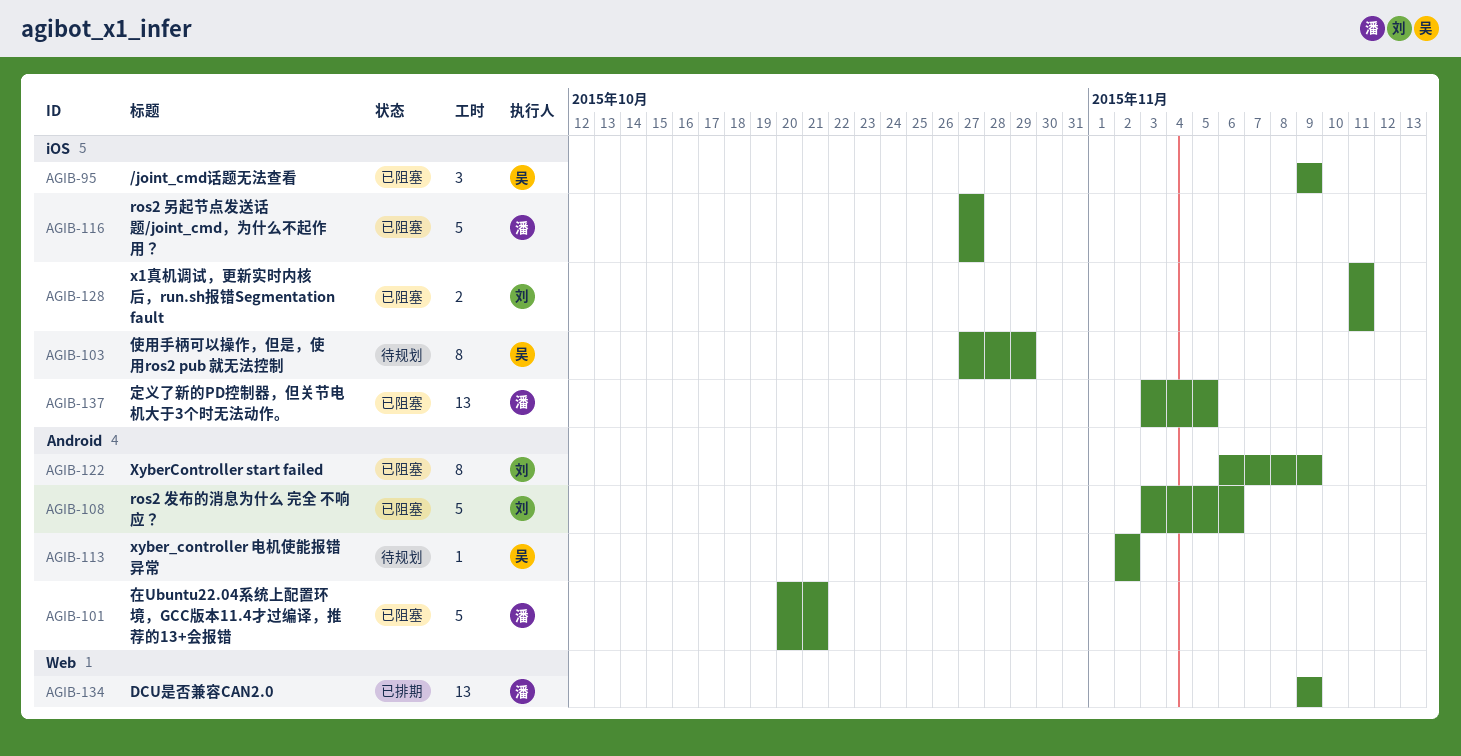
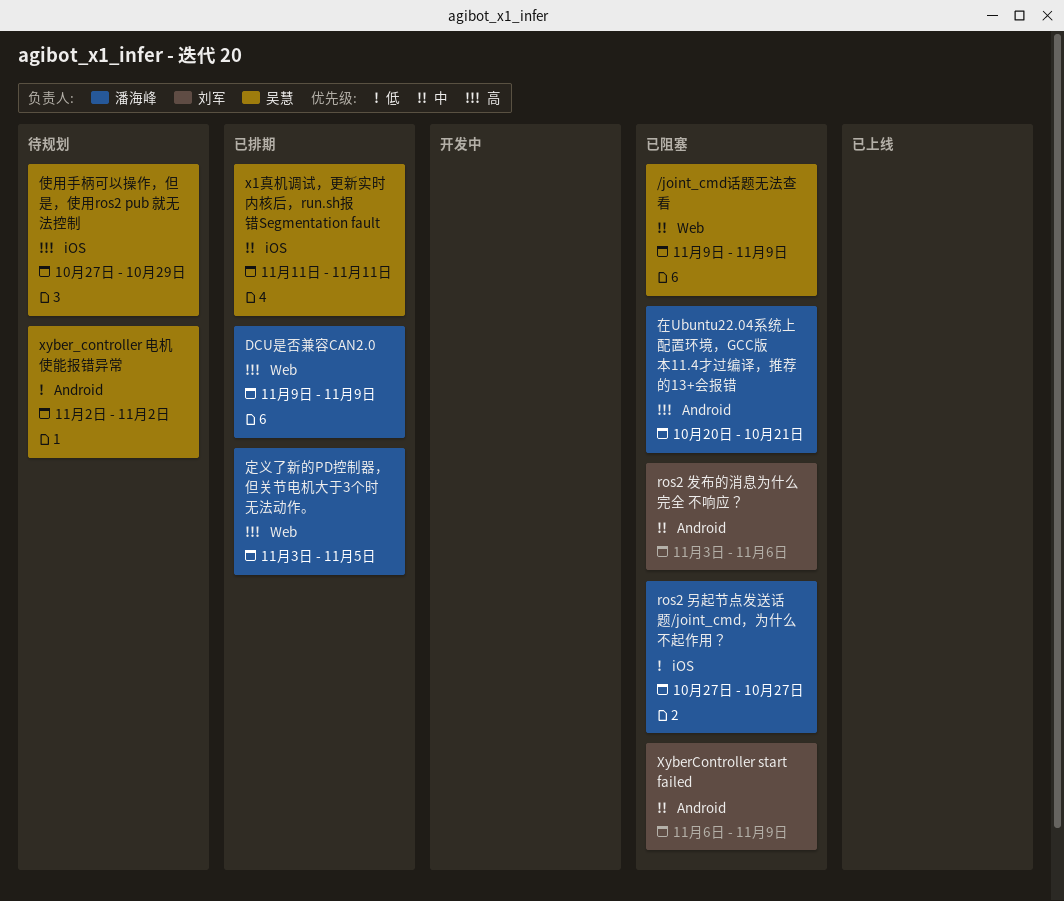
/joint_cmd话题无法查看, label: iOS -> Web
x1真机调试，更新实时内核后，run.sh报错Segmentation fault, status: 已阻塞 -> 已排期
x1真机调试，更新实时内核后，run.sh报错Segmentation fault, owner: 刘军 -> 吴慧
定义了新的PD控制器，但关节电机大于3个时无法动作。, status: 已阻塞 -> 已排期
定义了新的PD控制器，但关节电机大于3个时无法动作。, label: iOS -> Web

